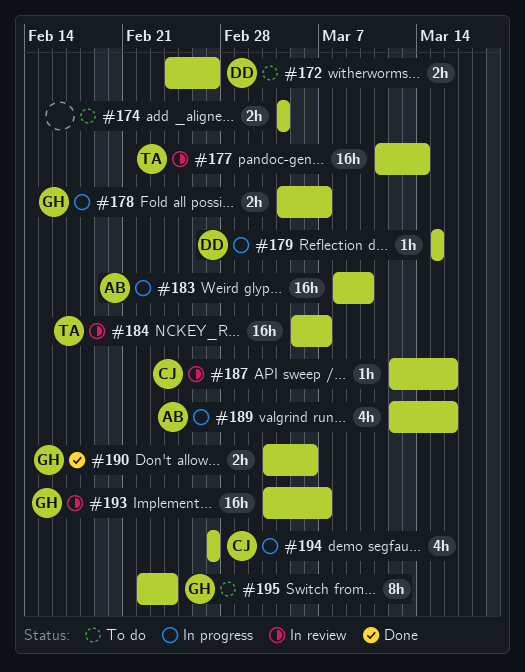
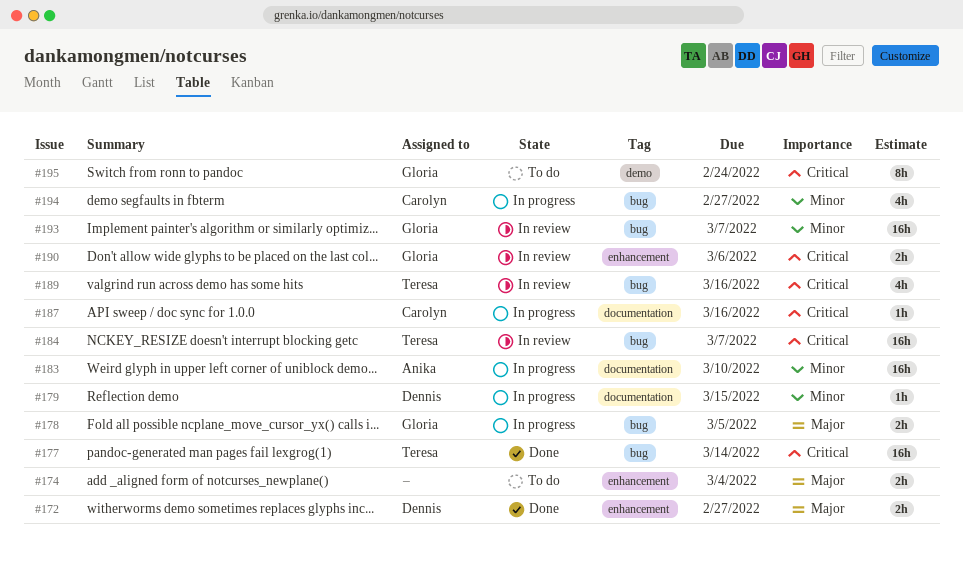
#172, status: To do -> Done
#177, status: In review -> Done
#178, due: Mar 7 -> Mar 5
#187, status: In review -> In progress
#189, status: In progress -> In review
#189, owner: Anika -> Teresa
#190, status: Done -> In review

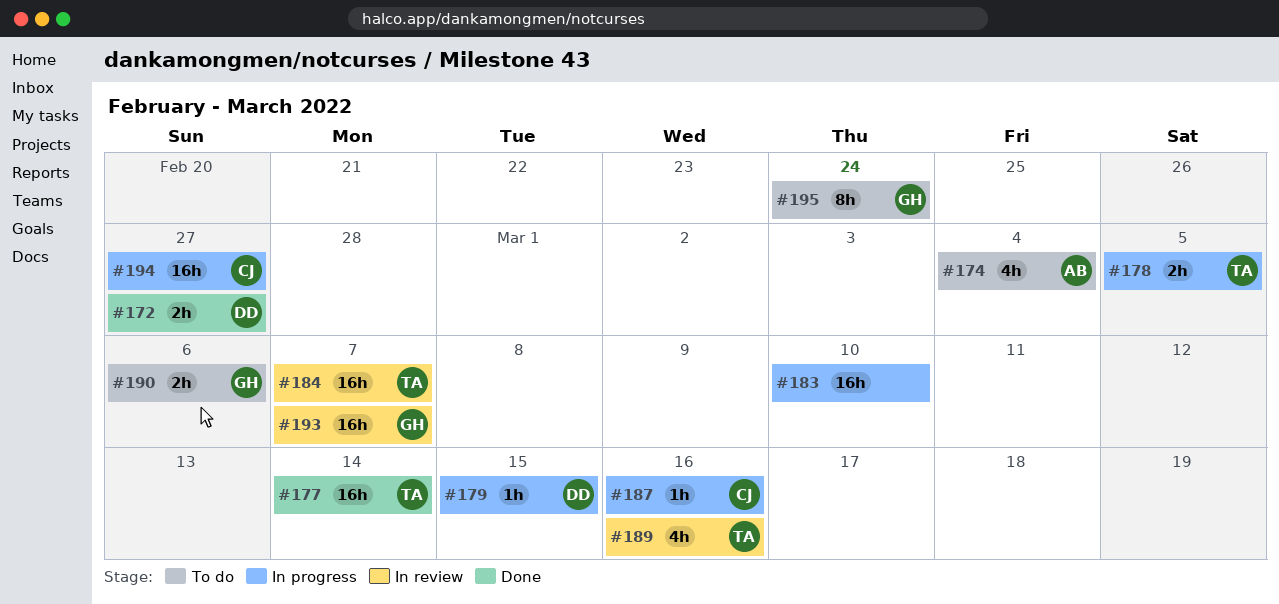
#174, owner: none -> Anika
#174, estimate: 2h -> 4h
#178, owner: Gloria -> Teresa
#183, owner: Anika -> none
#190, status: In review -> To do
#194, estimate: 4h -> 16h

